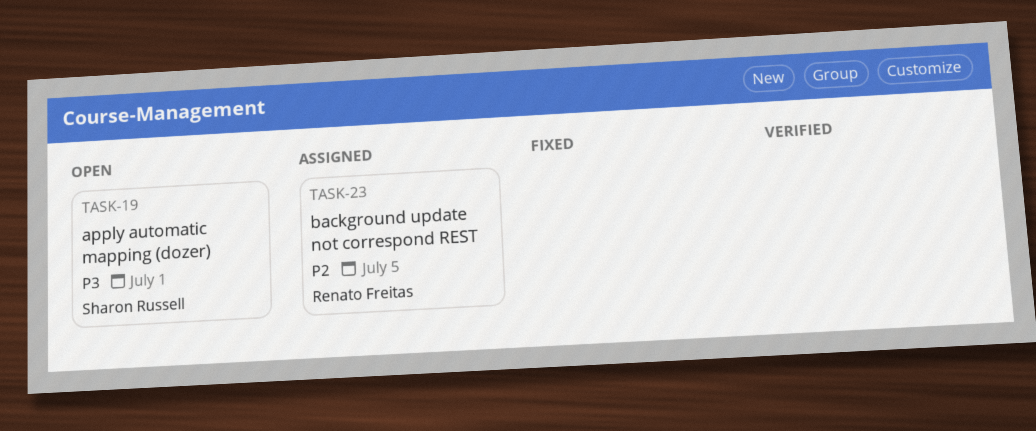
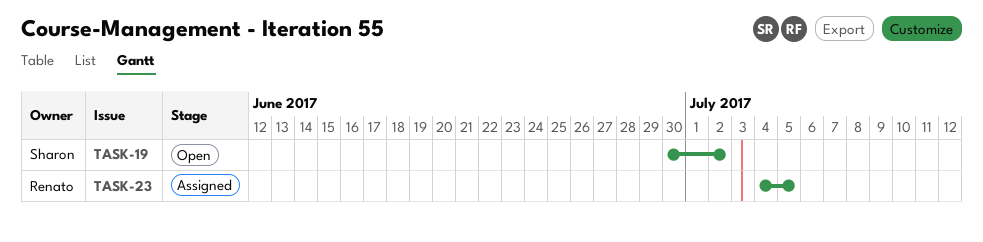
TASK-19, due: Jul 1 -> Jul 2

